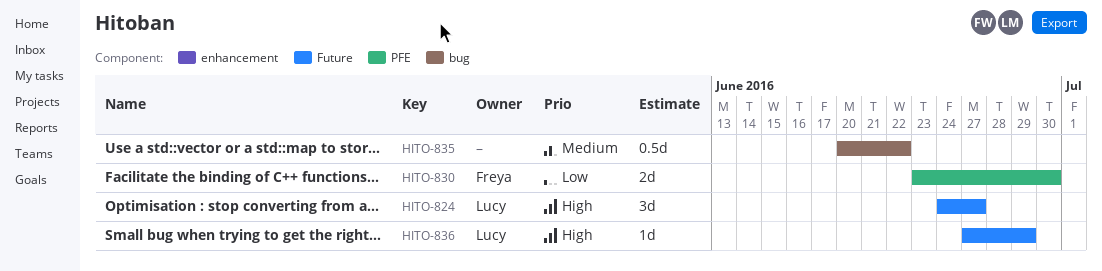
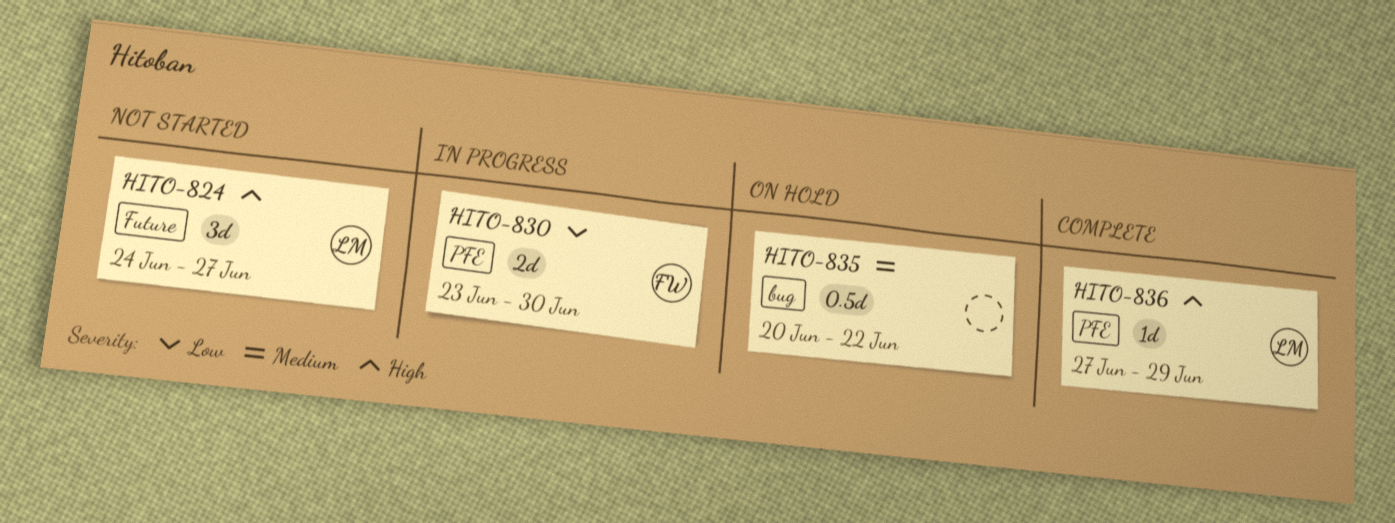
HITO-836, label: Future -> PFE

